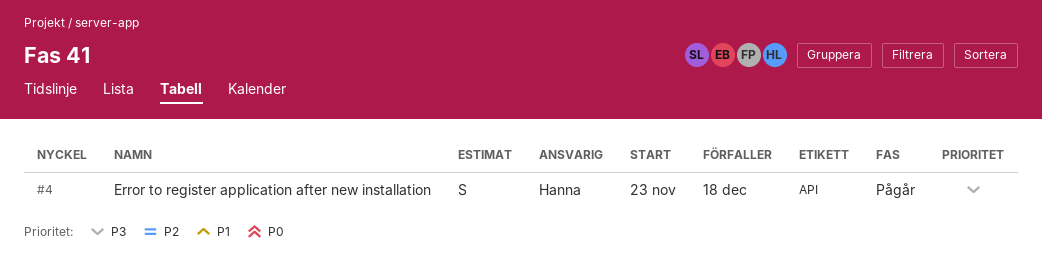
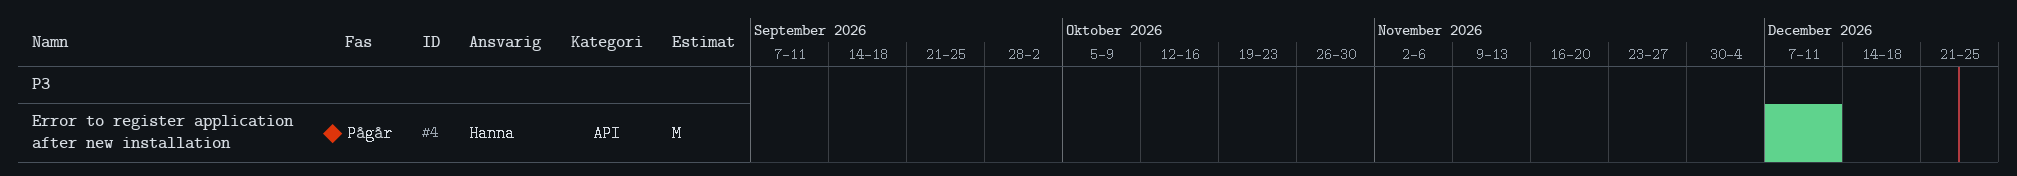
#4, estimate: S -> M
#4, start: Nov 23 -> Dec 7
#4, due: Dec 18 -> Dec 11

